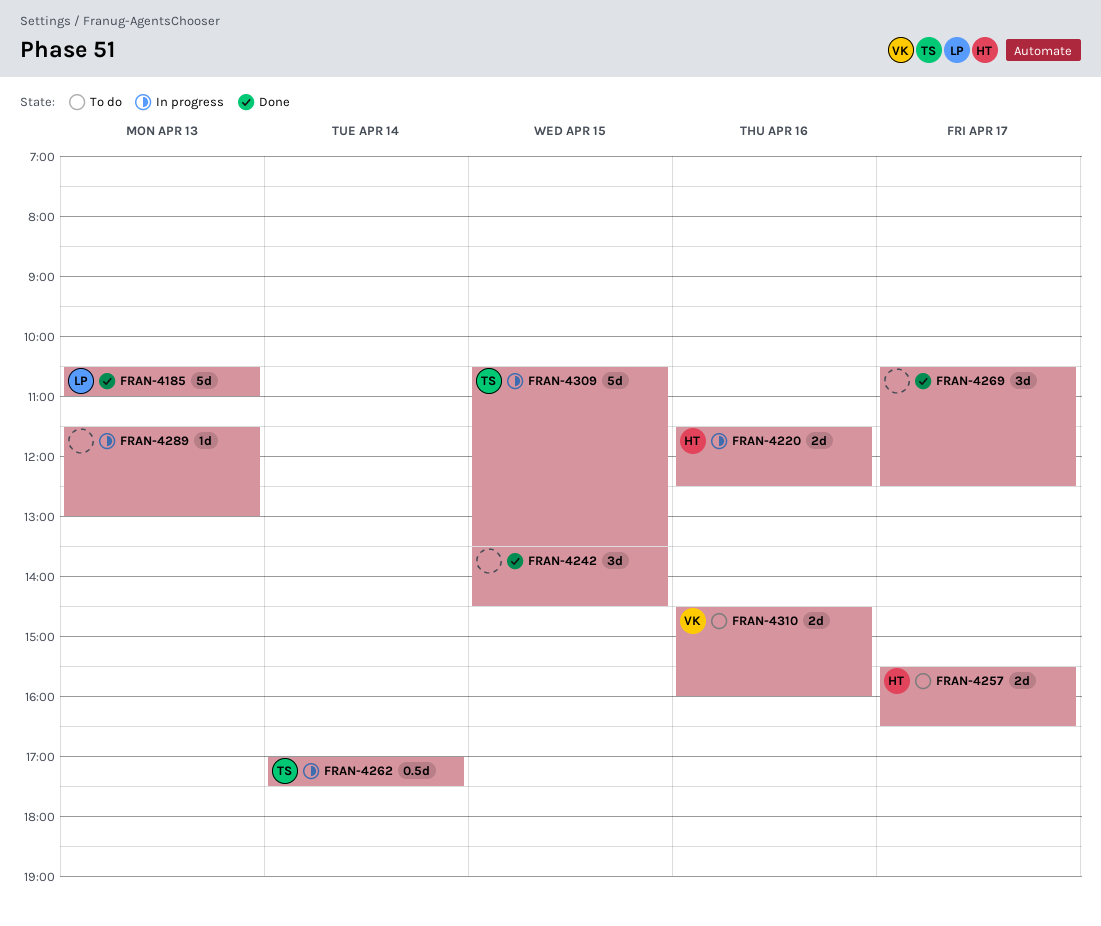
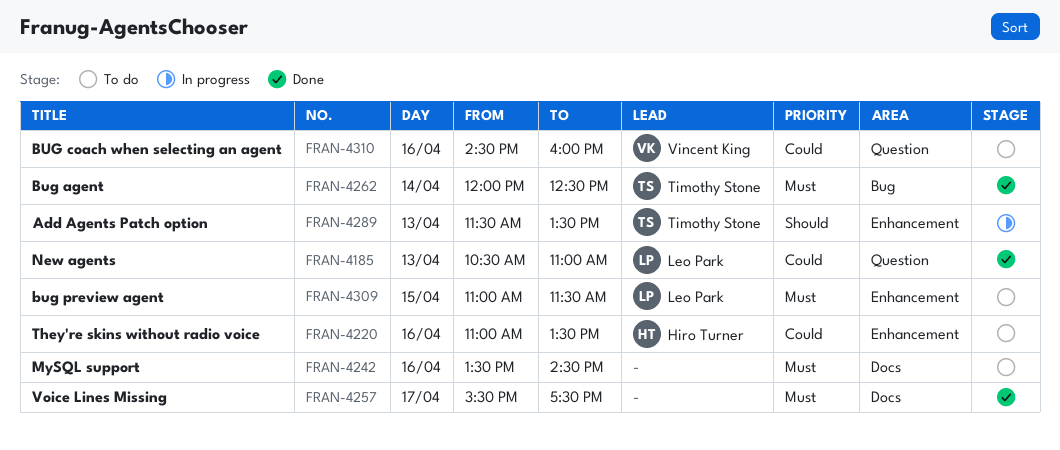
FRAN-4220, status: In progress -> To do
FRAN-4220, begins: 11:30 -> 11:00
FRAN-4220, ends: 12:30 -> 13:30
FRAN-4242, status: Done -> To do
FRAN-4242, day: Apr 15 -> Apr 16
FRAN-4257, status: To do -> Done
FRAN-4257, owner: Hiro Turner -> none
FRAN-4257, ends: 16:30 -> 17:30
FRAN-4262, status: In progress -> Done
FRAN-4262, begins: 17:00 -> 12:00
FRAN-4262, ends: 17:30 -> 12:30
FRAN-4269: present -> none
FRAN-4289, owner: none -> Timothy Stone
FRAN-4289, ends: 13:00 -> 13:30
FRAN-4309, status: In progress -> To do
FRAN-4309, owner: Timothy Stone -> Leo Park
FRAN-4309, begins: 10:30 -> 11:00
FRAN-4309, ends: 13:30 -> 11:30

